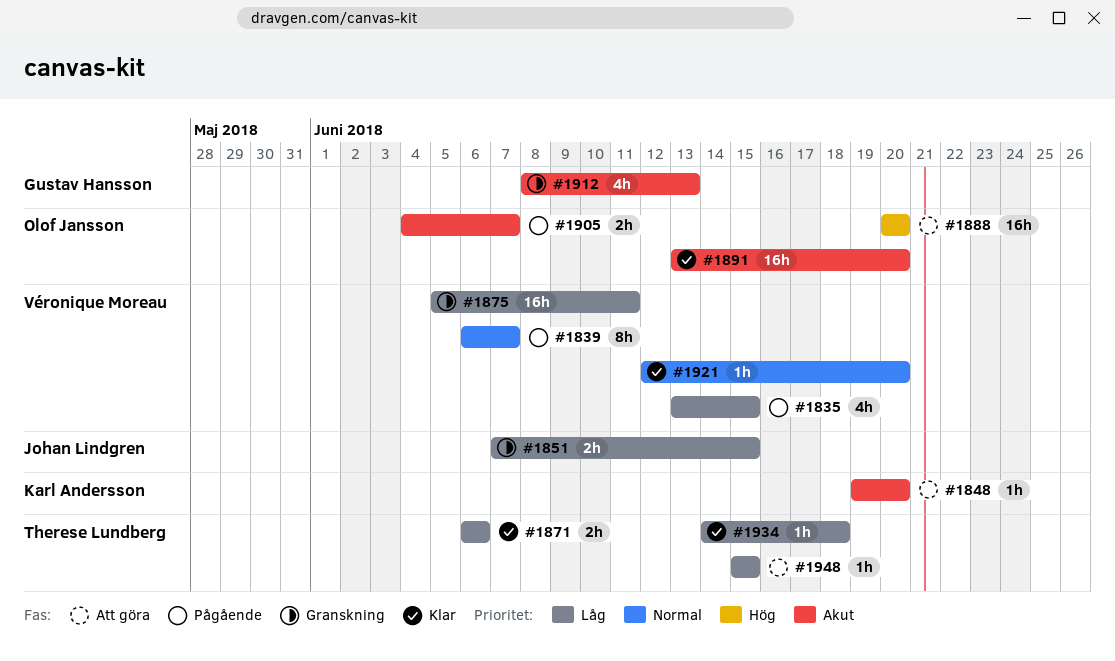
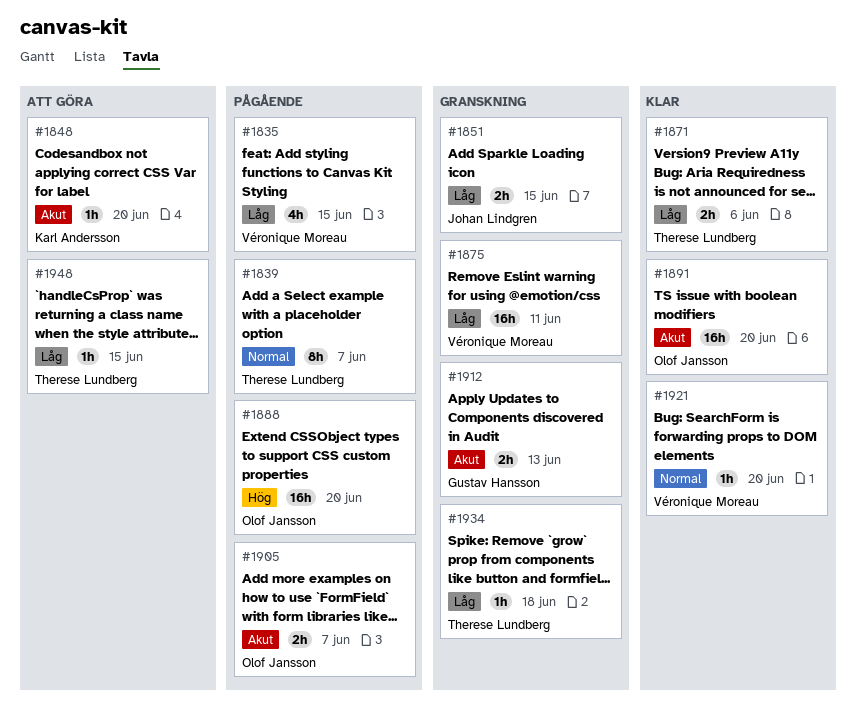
#1839, owner: Véronique Moreau -> Therese Lundberg
#1888, status: Att göra -> Pågående
#1912, estimate: 4h -> 2h
#1934, status: Klar -> Granskning

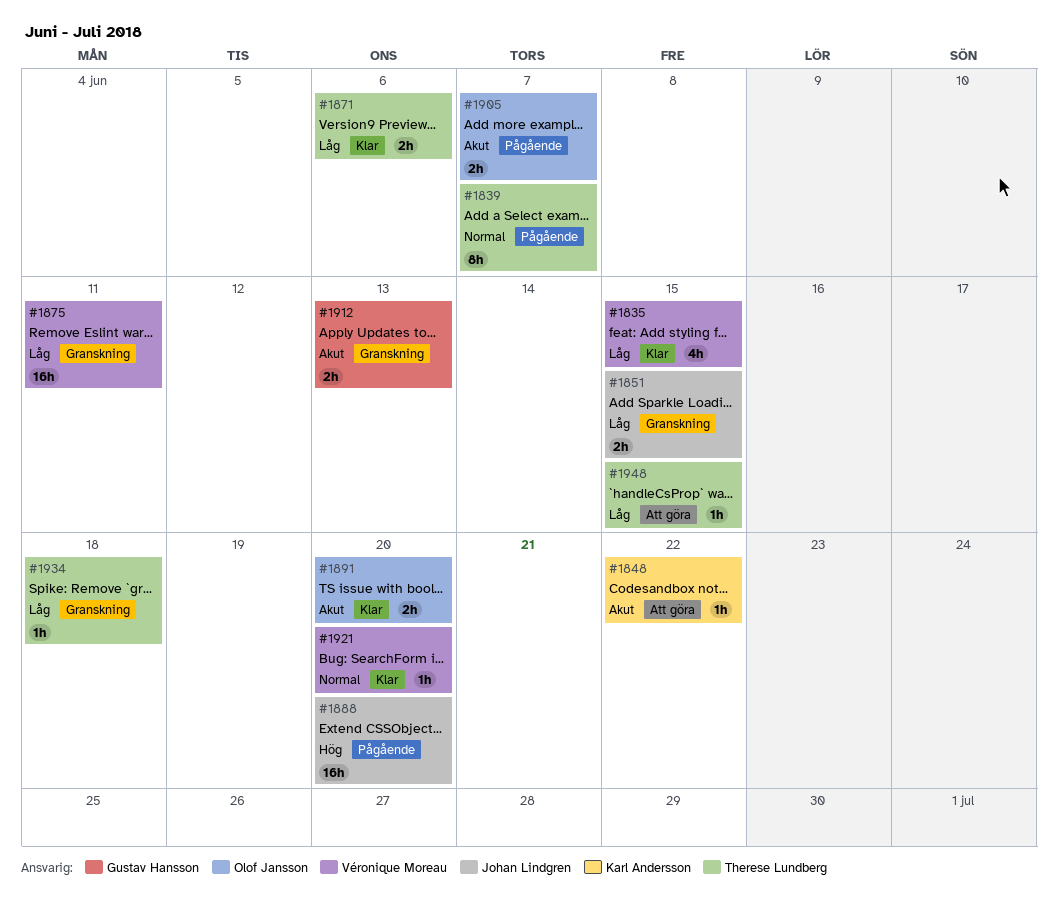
#1835, status: Pågående -> Klar
#1848, due: Jun 20 -> Jun 22
#1888, owner: Olof Jansson -> Johan Lindgren
#1891, estimate: 16h -> 2h

